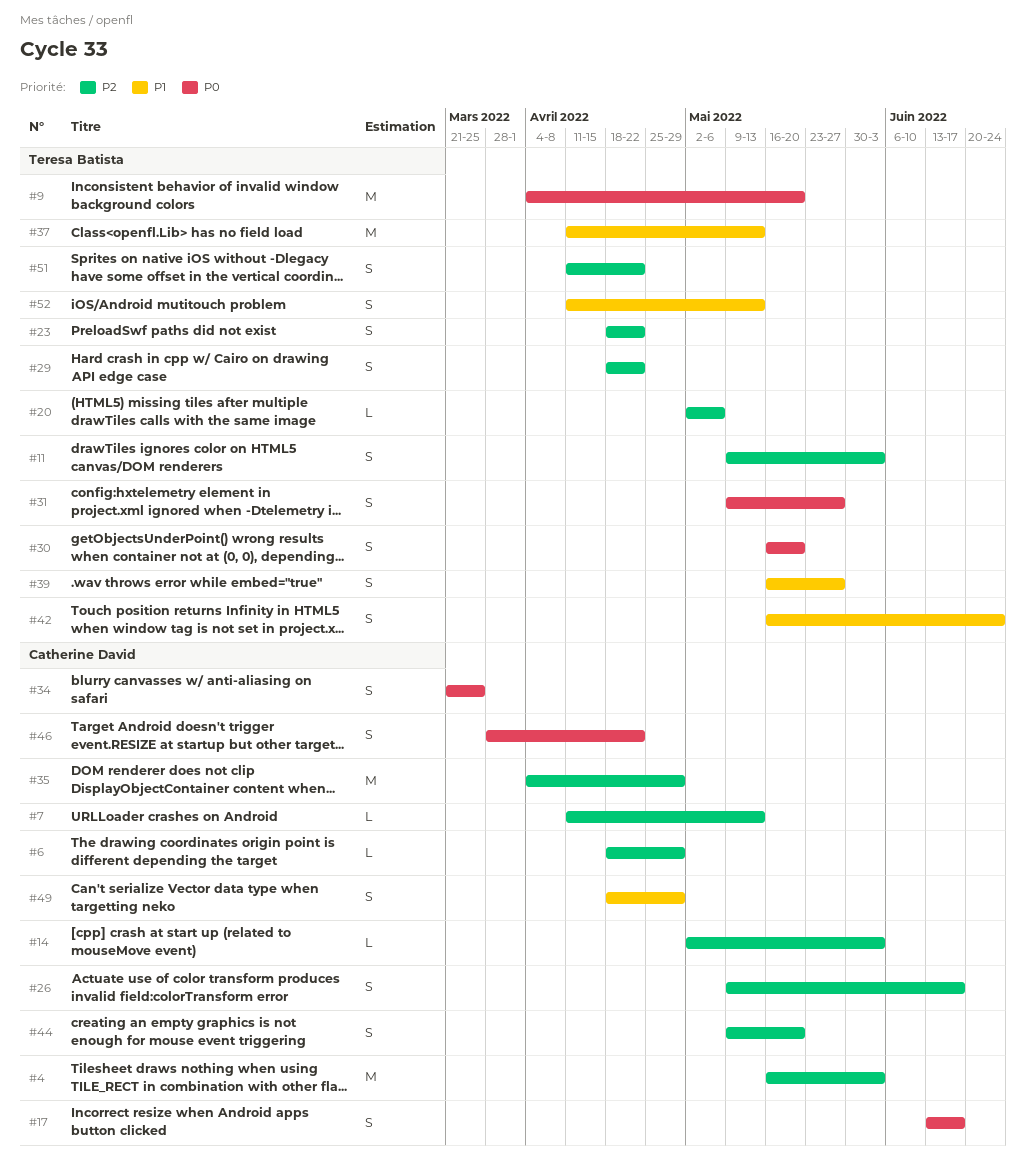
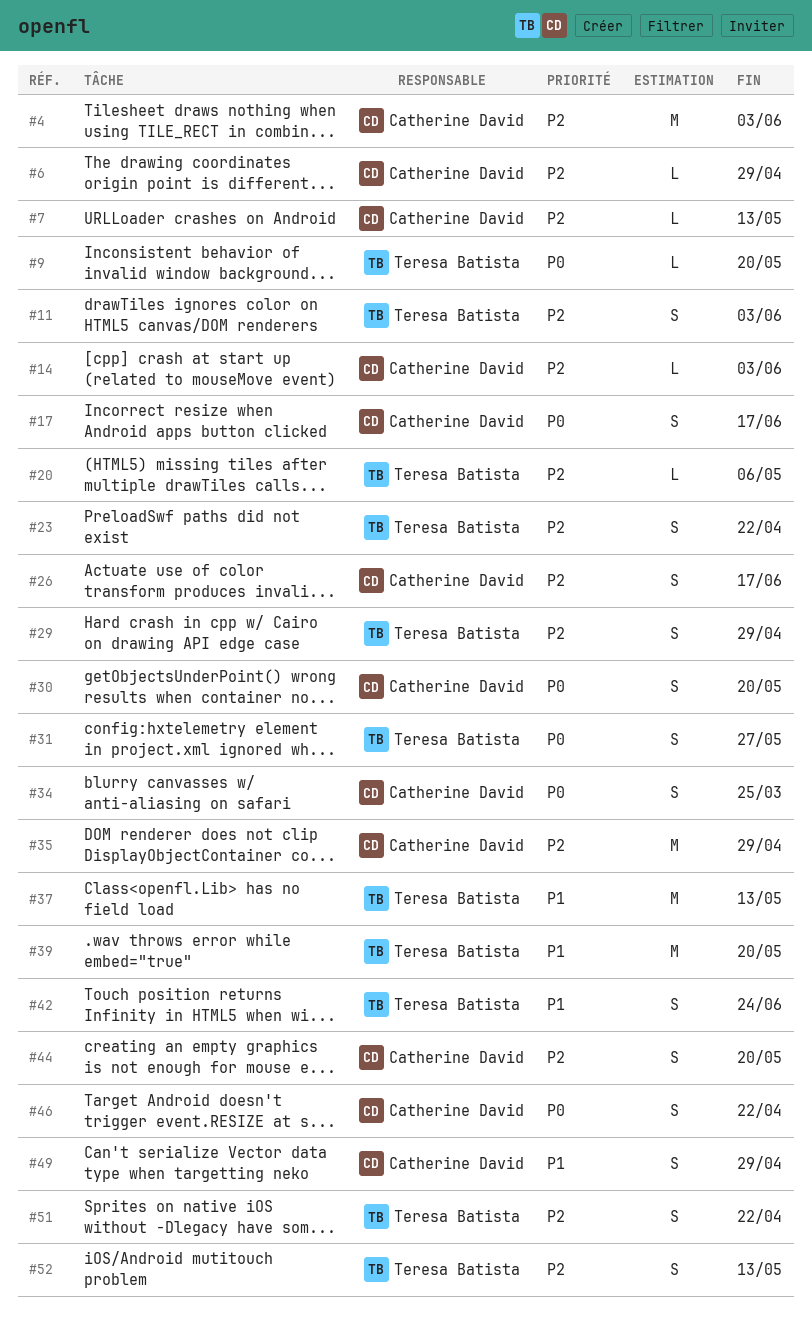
#9, estimate: M -> L
#29, due: Apr 22 -> Apr 29
#30, owner: Teresa Batista -> Catherine David
#39, estimate: S -> M
#39, due: May 27 -> May 20
#52, priority: P1 -> P2

